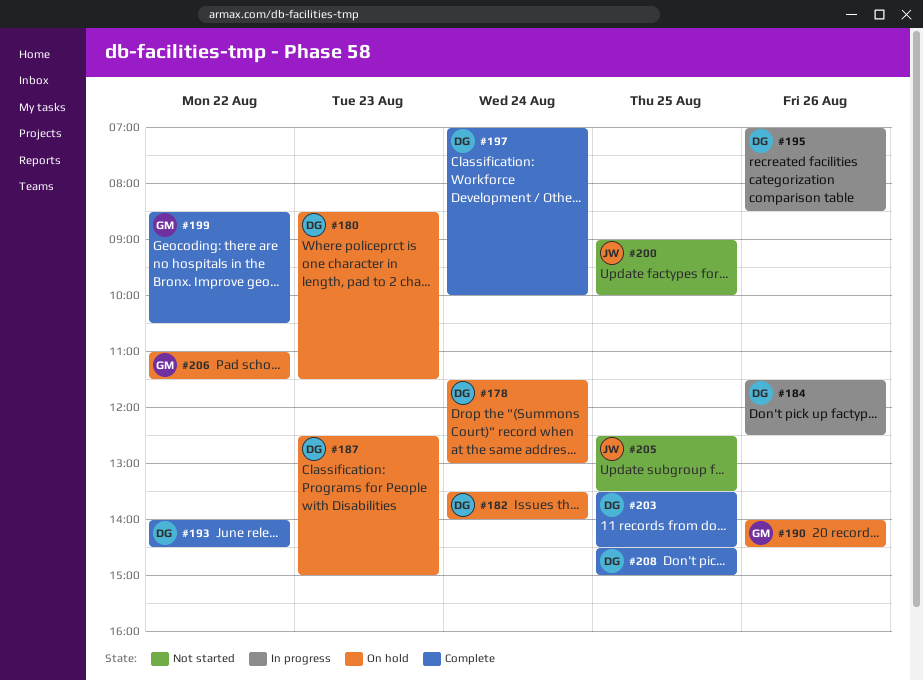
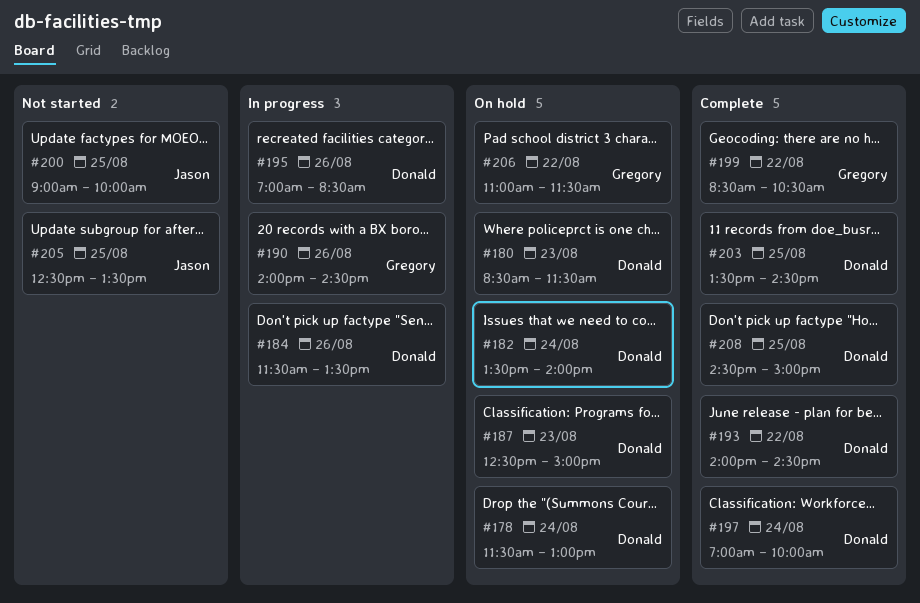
#184, ends: 12:30 -> 13:30
#190, status: On hold -> In progress

